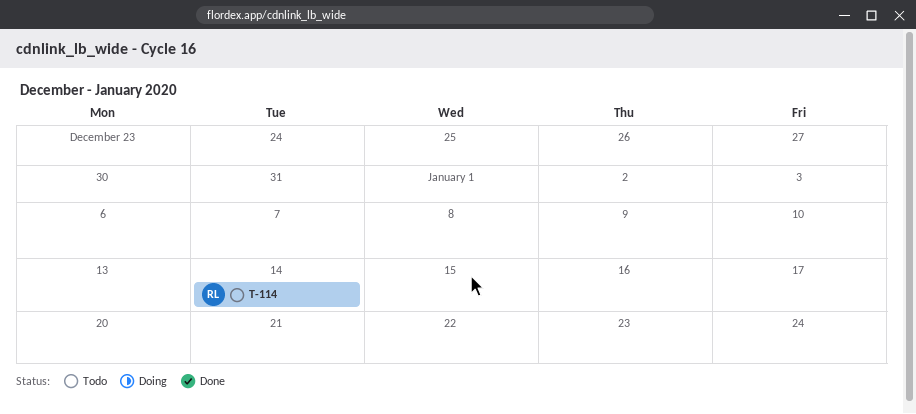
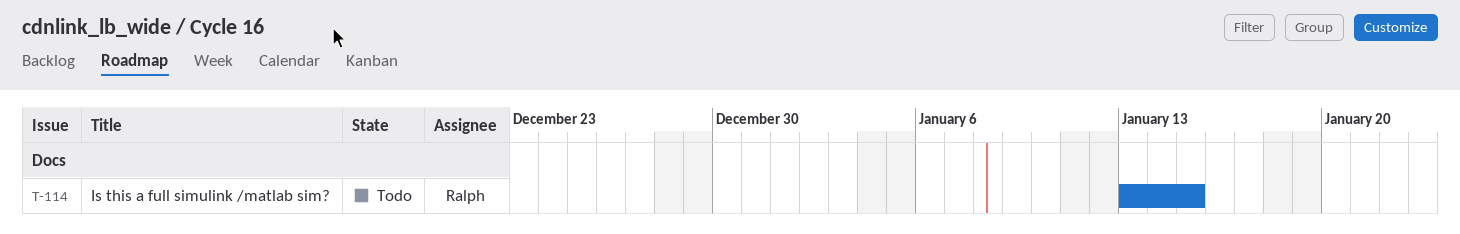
T-114, start: Jan 14 -> Jan 13
T-114, due: Jan 14 -> Jan 15

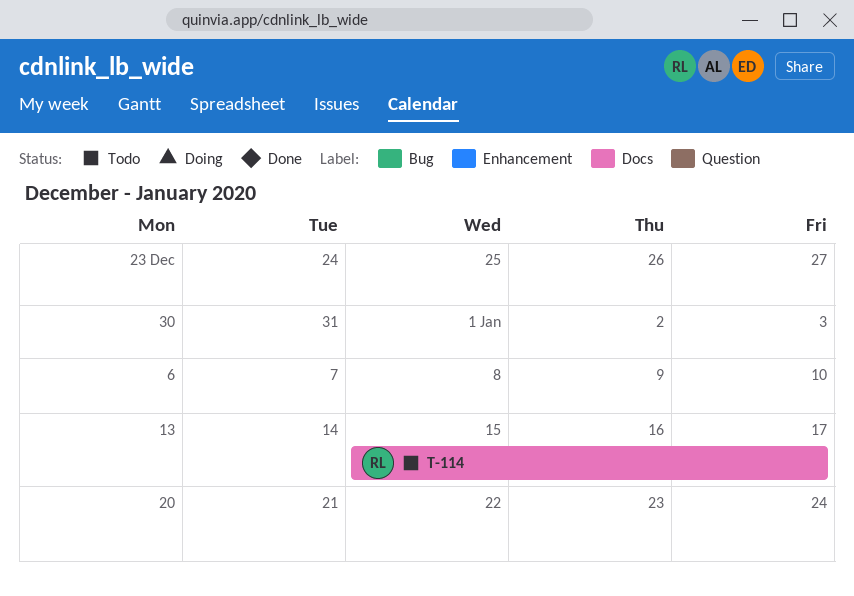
T-114, start: Jan 13 -> Jan 15
T-114, due: Jan 15 -> Jan 17

